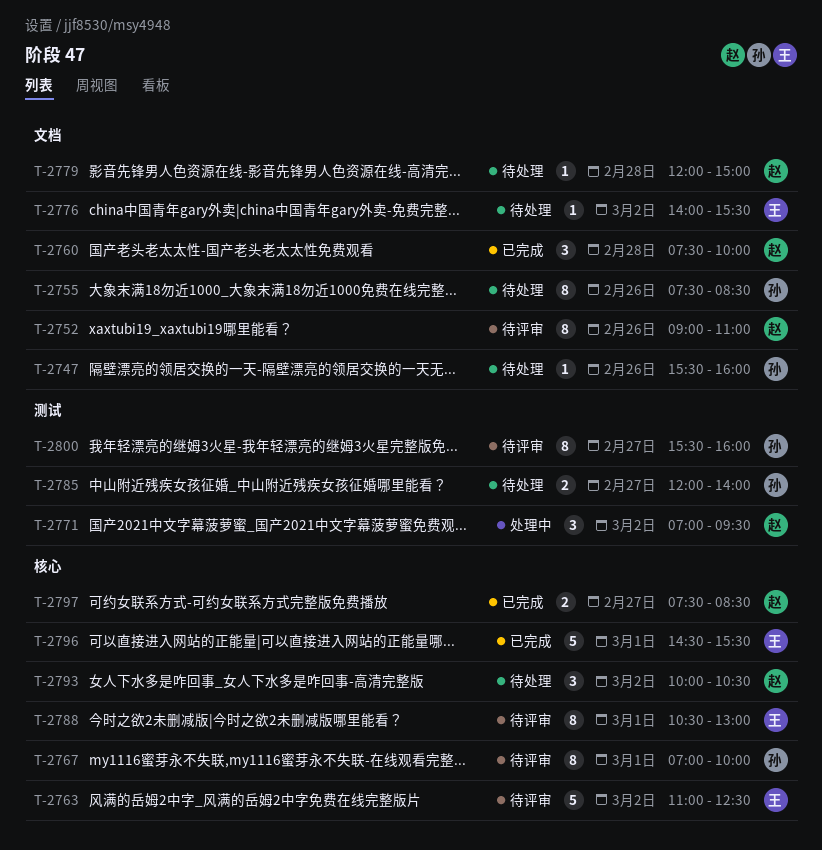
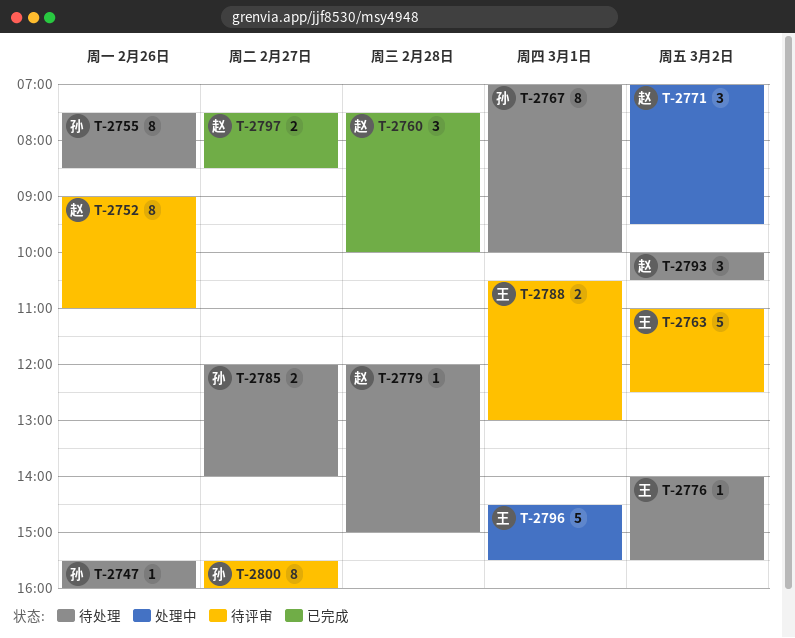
T-2767, status: 待评审 -> 待处理
T-2788, estimate: 8 -> 2
T-2796, status: 已完成 -> 处理中

